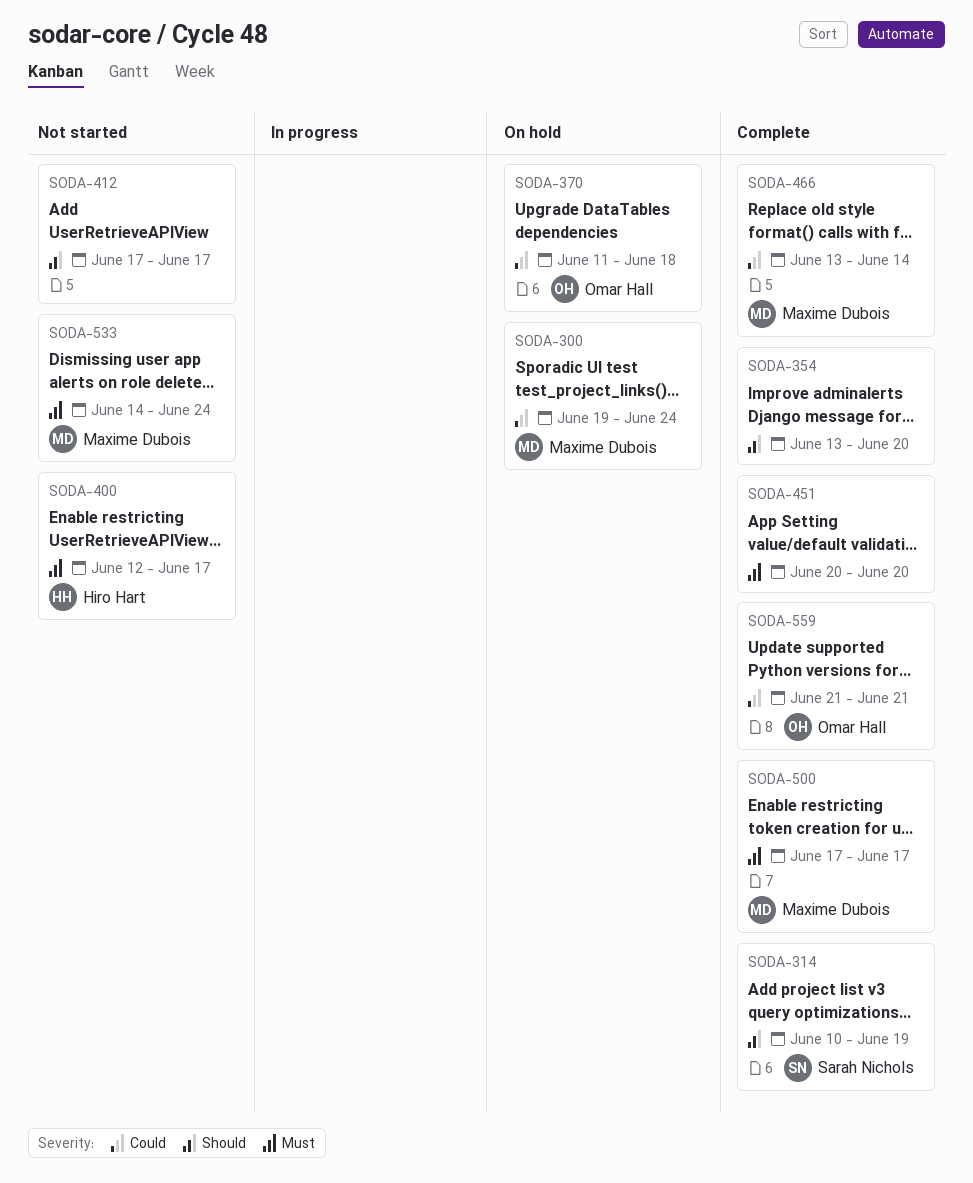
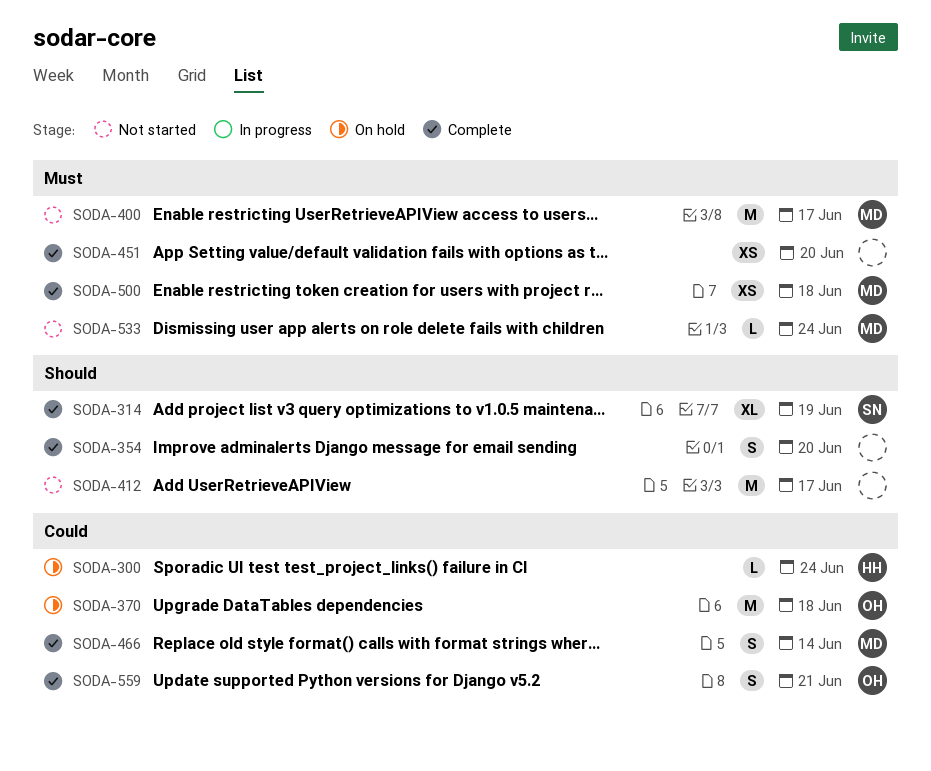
SODA-300, owner: Maxime Dubois -> Hiro Hart
SODA-400, owner: Hiro Hart -> Maxime Dubois
SODA-500, due: Jun 17 -> Jun 18

